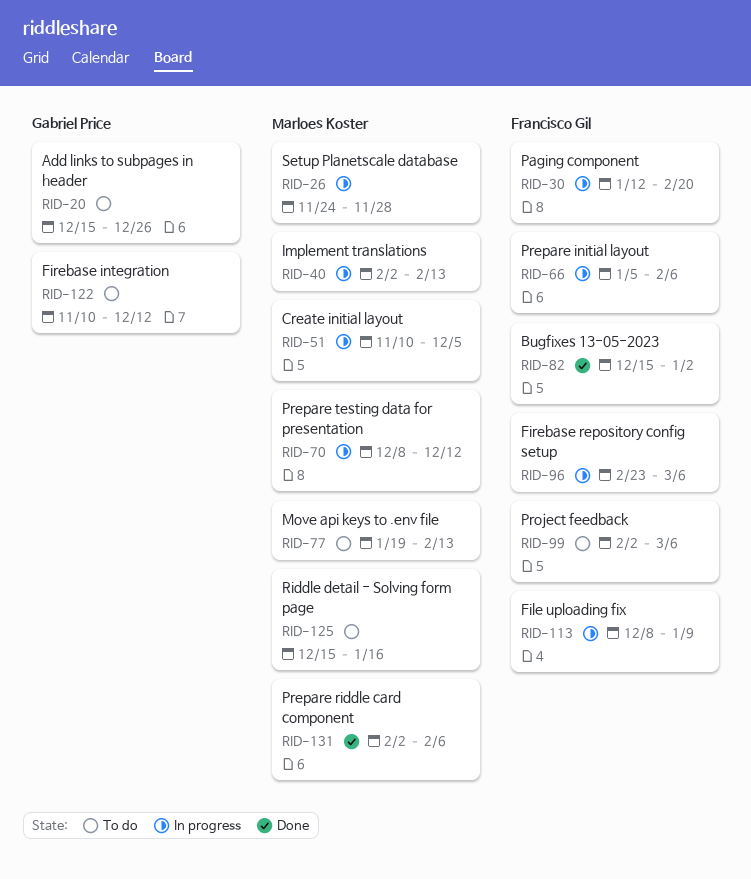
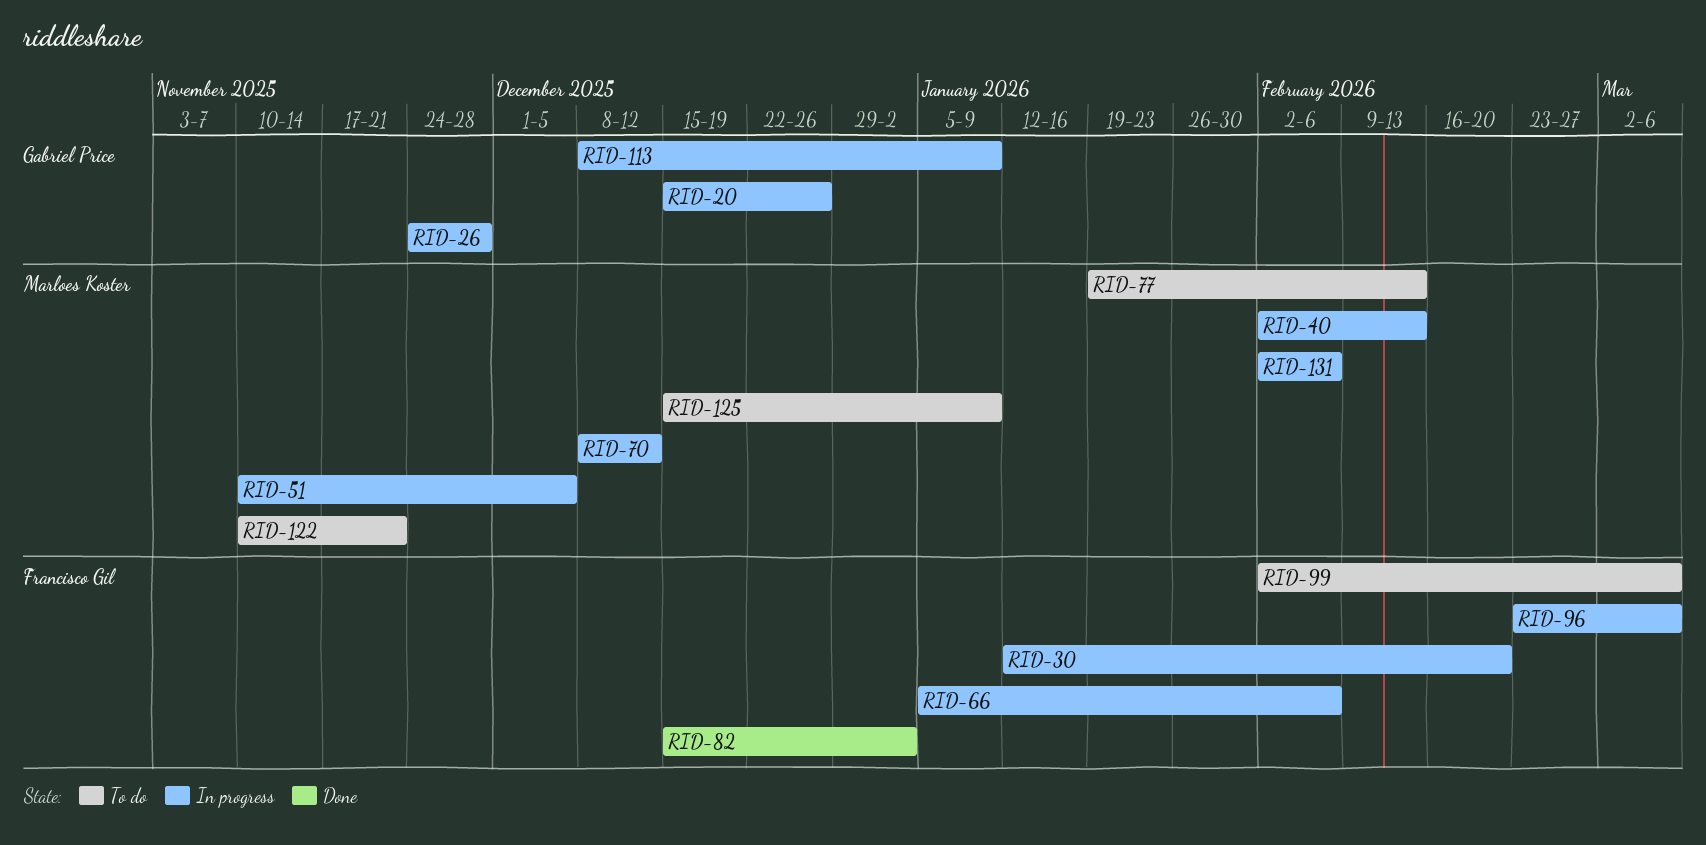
RID-20, status: To do -> In progress
RID-26, owner: Marloes Koster -> Gabriel Price
RID-113, owner: Francisco Gil -> Gabriel Price
RID-122, owner: Gabriel Price -> Marloes Koster
RID-122, due: Dec 12 -> Nov 21
RID-125, due: Jan 16 -> Jan 9
RID-131, status: Done -> In progress

